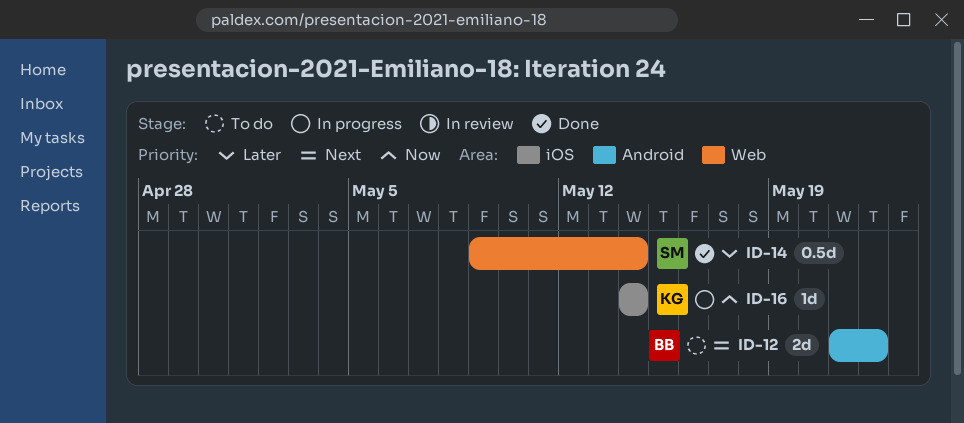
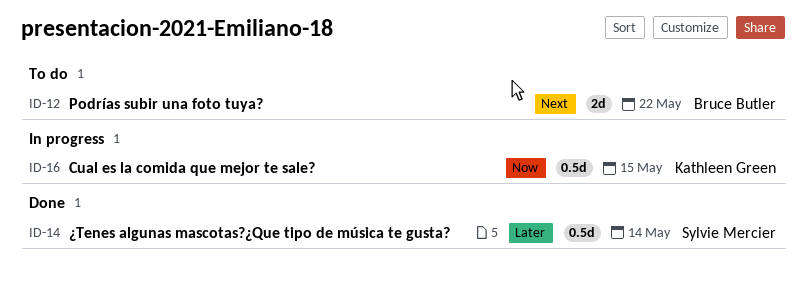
ID-16, estimate: 1d -> 0.5d
ID-16, due: May 14 -> May 15

